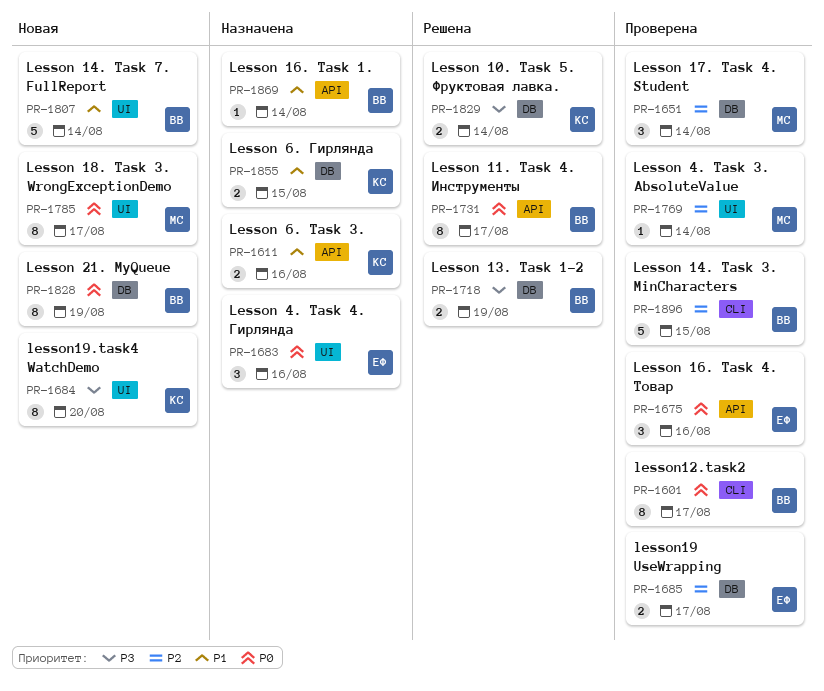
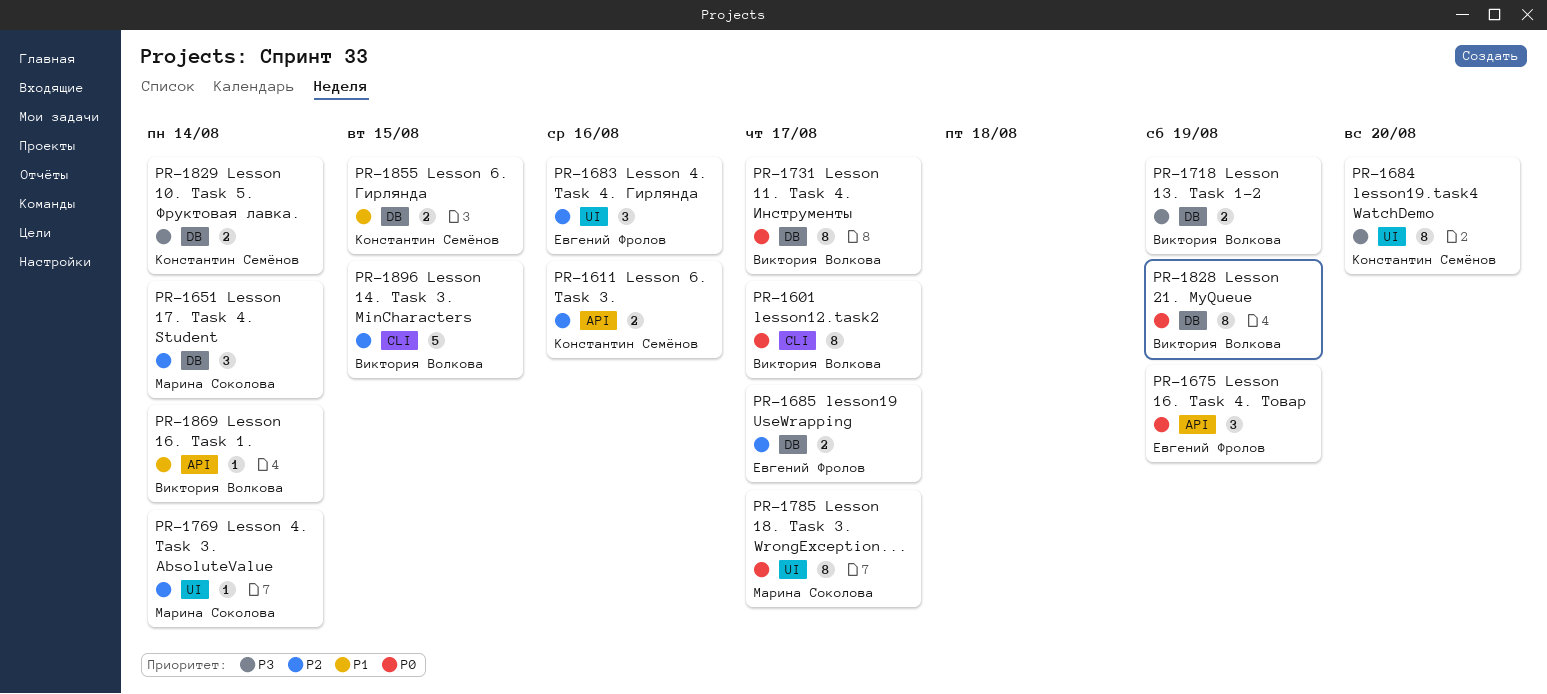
PR-1611, priority: P1 -> P2
PR-1675, due: Aug 16 -> Aug 19
PR-1683, priority: P0 -> P2
PR-1731, label: API -> DB
PR-1807: present -> none

